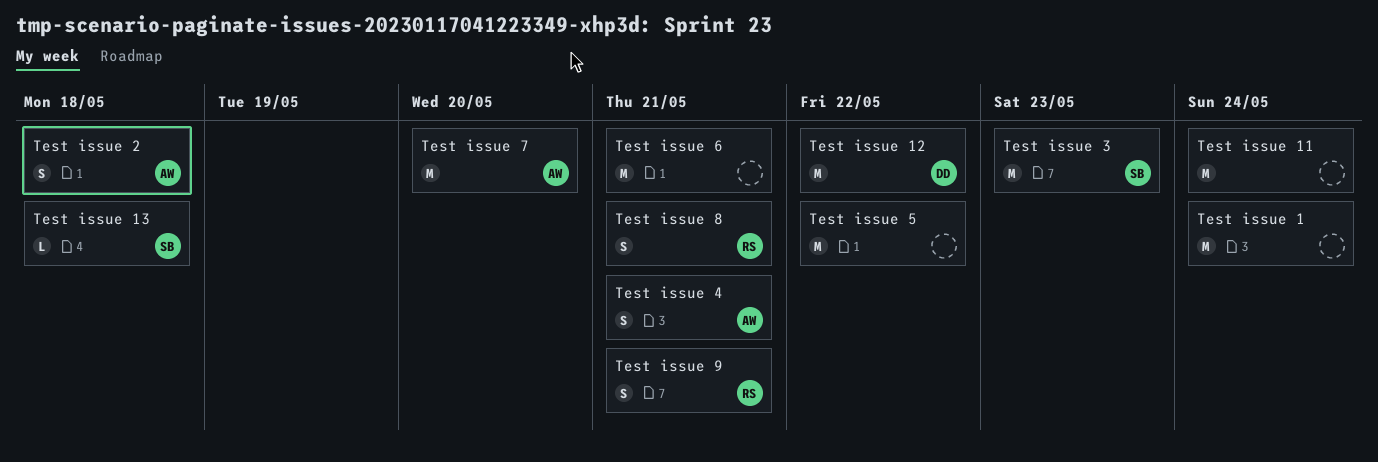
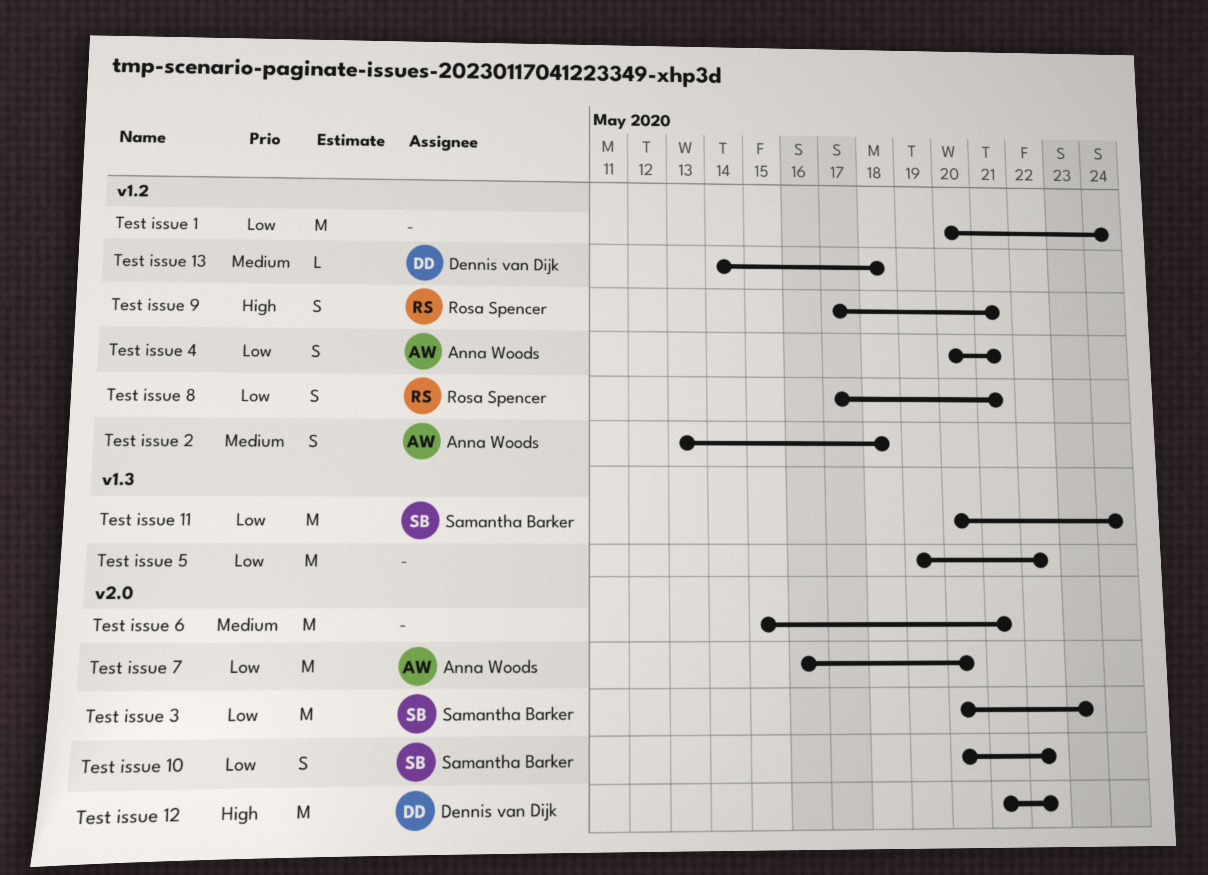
Test issue 10: none -> present
Test issue 11, owner: none -> Samantha Barker
Test issue 13, owner: Samantha Barker -> Dennis van Dijk

